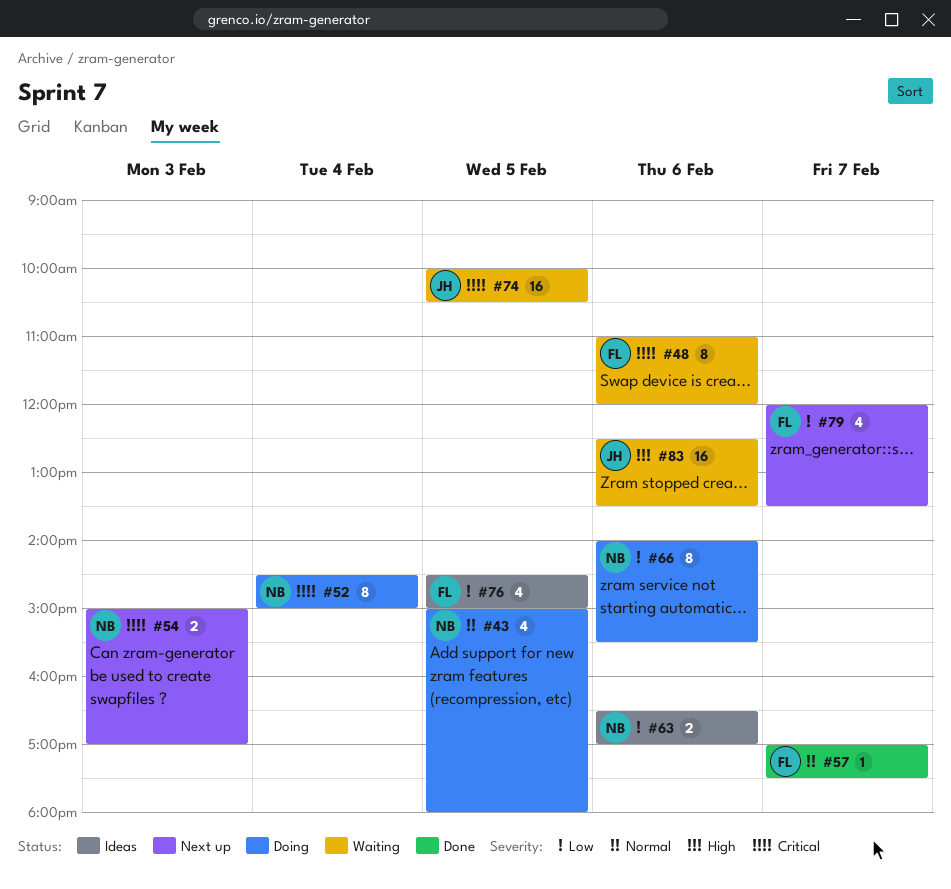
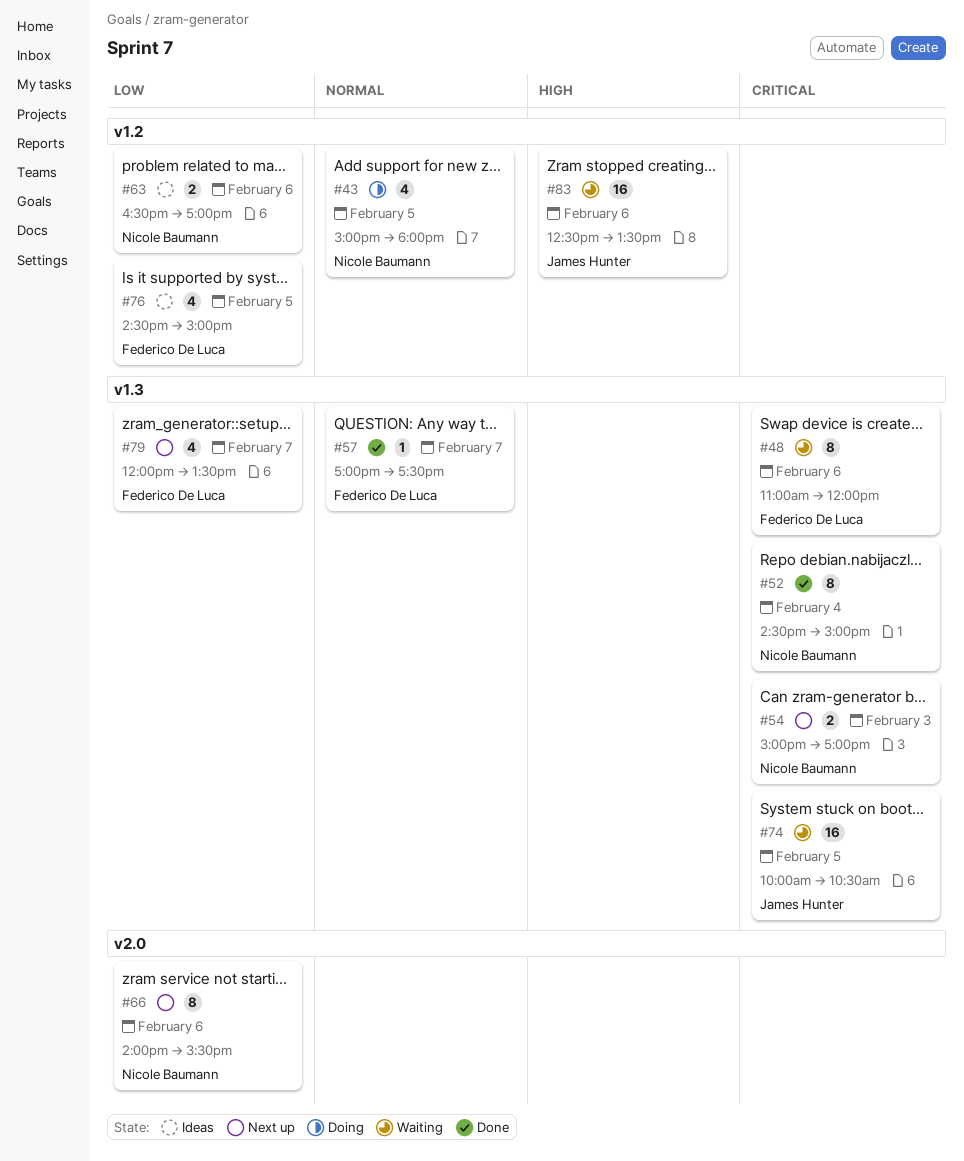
#52, status: Doing -> Done
#66, status: Doing -> Next up

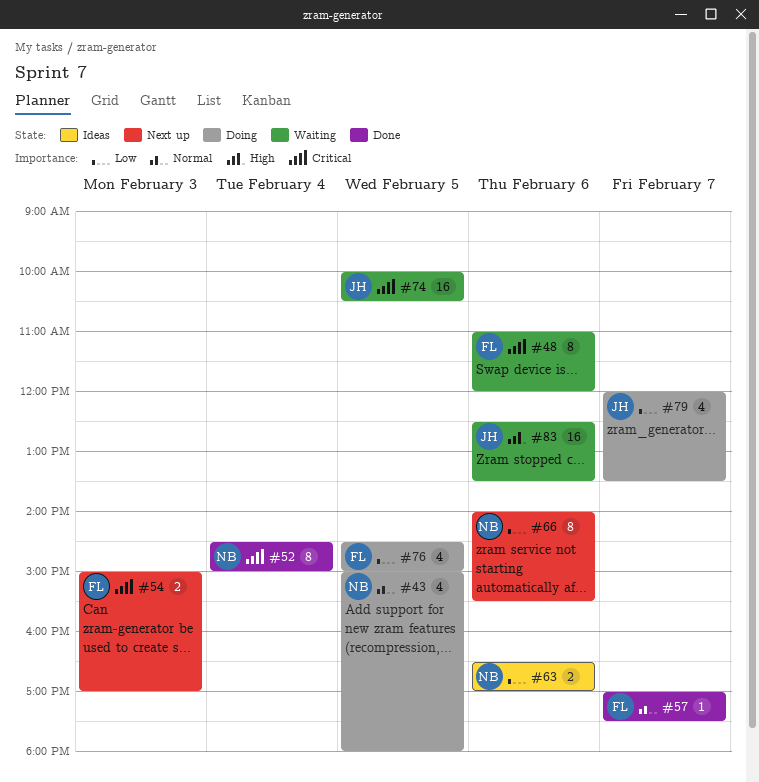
#54, owner: Nicole Baumann -> Federico De Luca
#76, status: Ideas -> Doing
#79, status: Next up -> Doing
#79, owner: Federico De Luca -> James Hunter

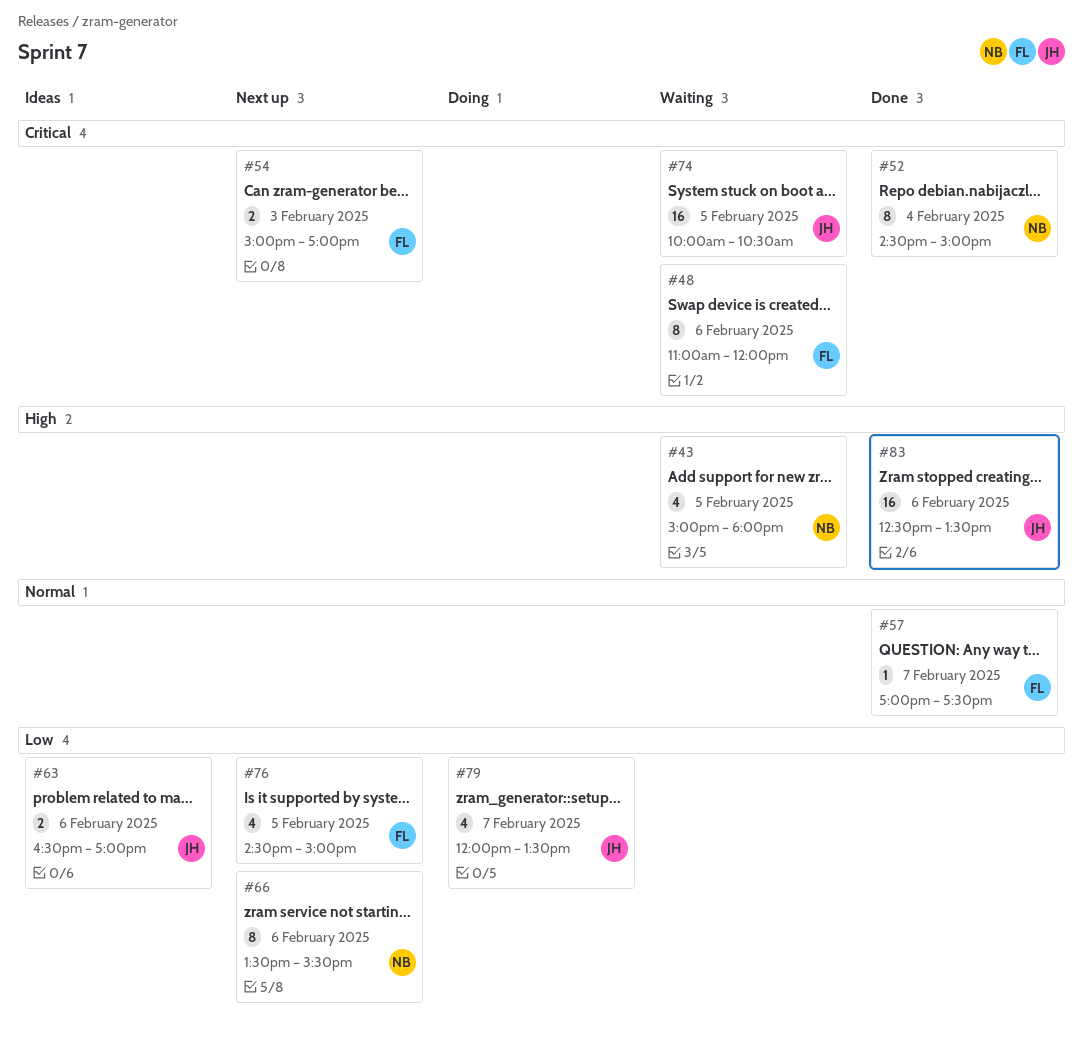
#43, status: Doing -> Waiting
#43, priority: Normal -> High
#63, owner: NB -> JH
#66, begins: 14:00 -> 13:30
#76, status: Doing -> Next up
#83, status: Waiting -> Done

